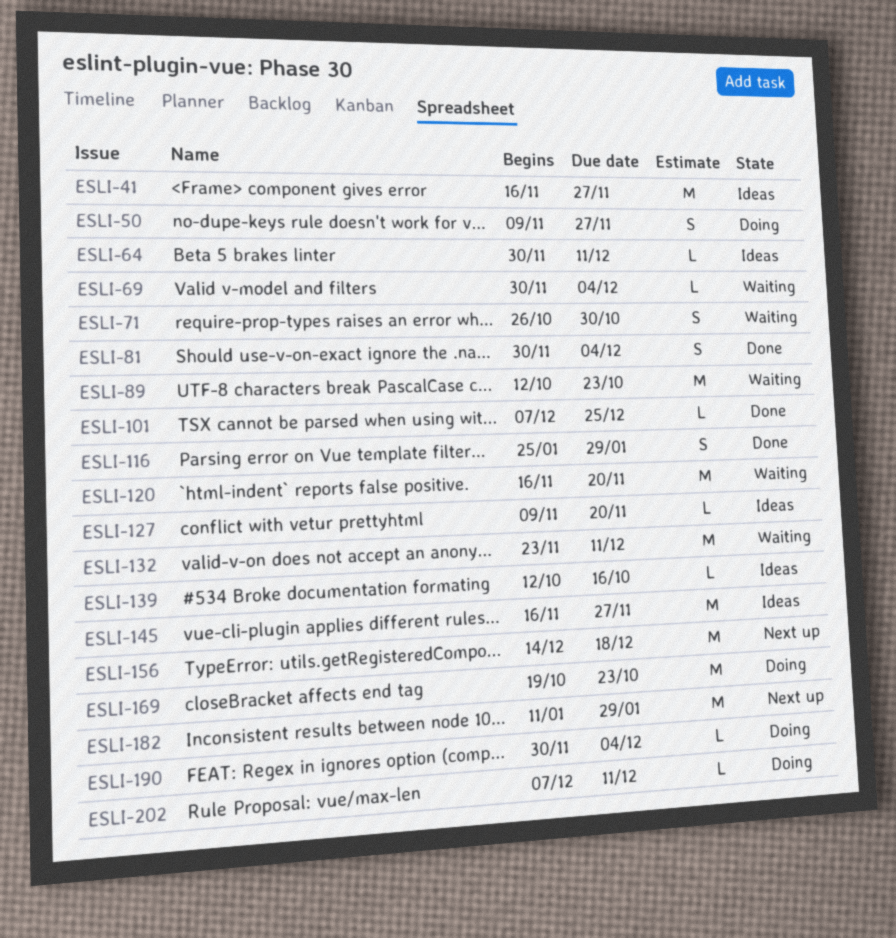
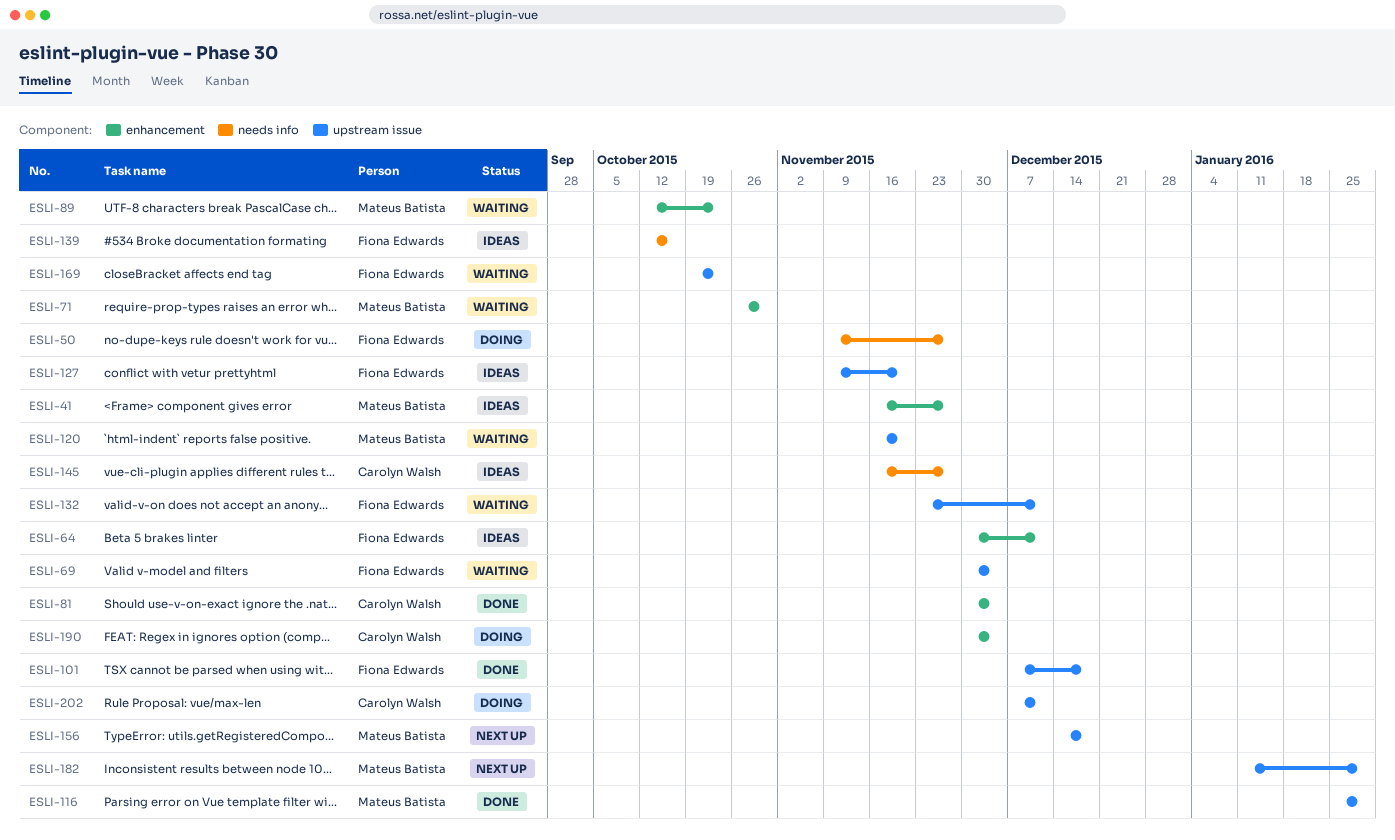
ESLI-101, due: Dec 25 -> Dec 18
ESLI-169, status: Doing -> Waiting

